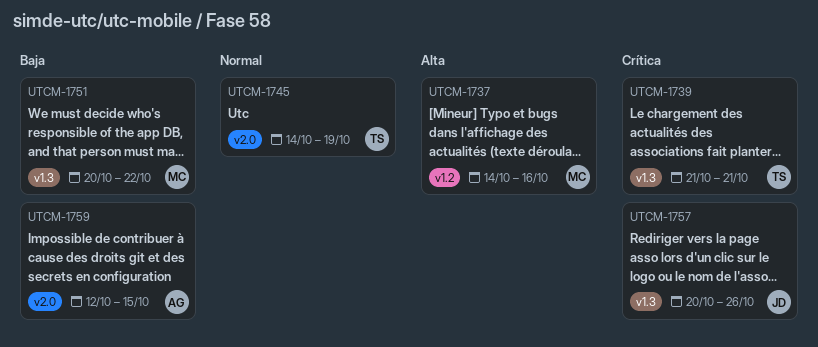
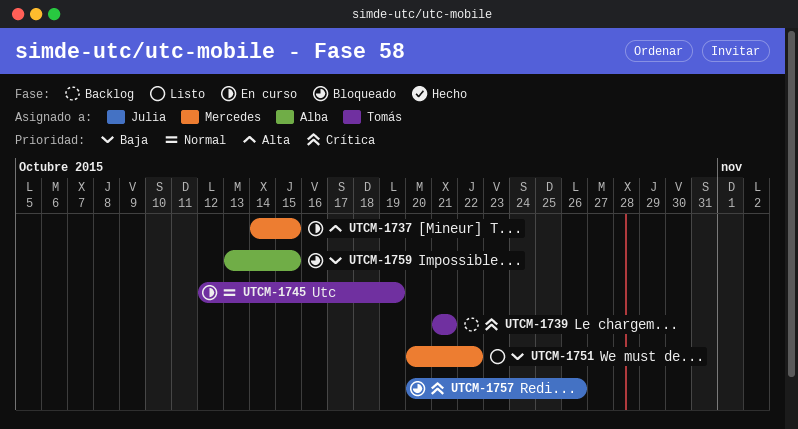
UTCM-1737, due: Oct 16 -> Oct 15
UTCM-1745, start: Oct 14 -> Oct 12
UTCM-1759, start: Oct 12 -> Oct 13

